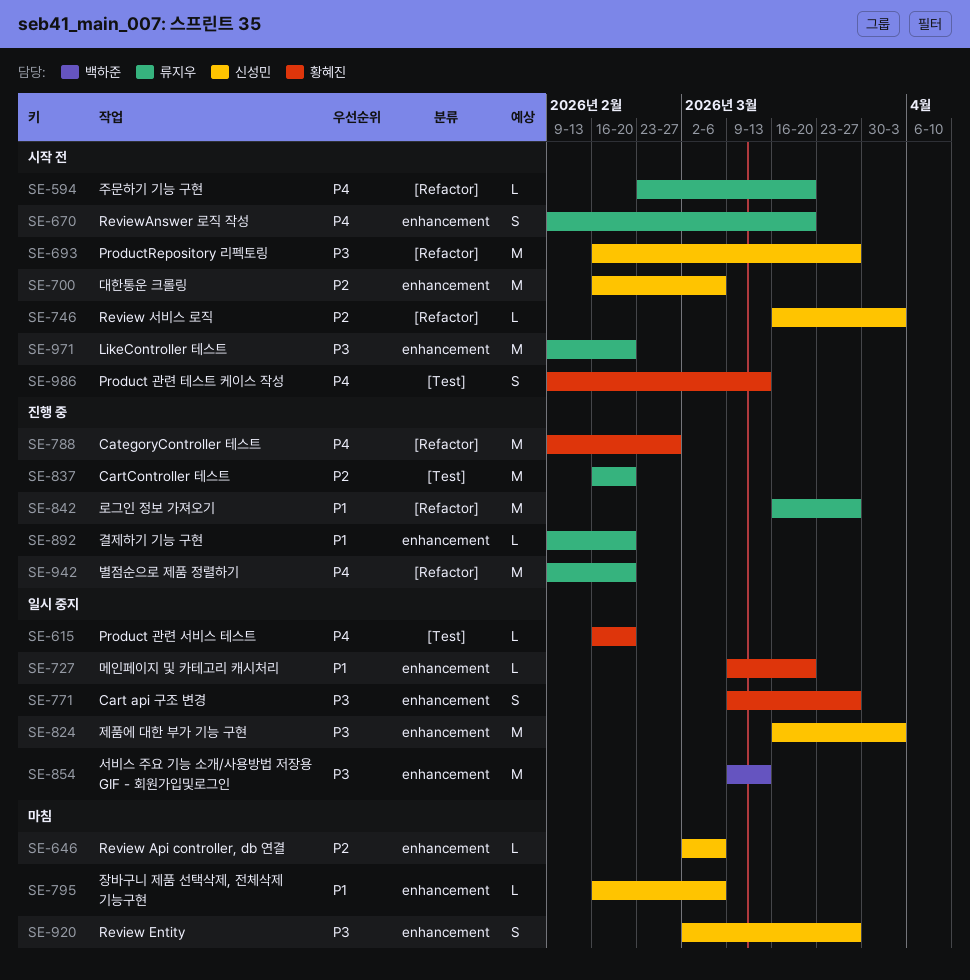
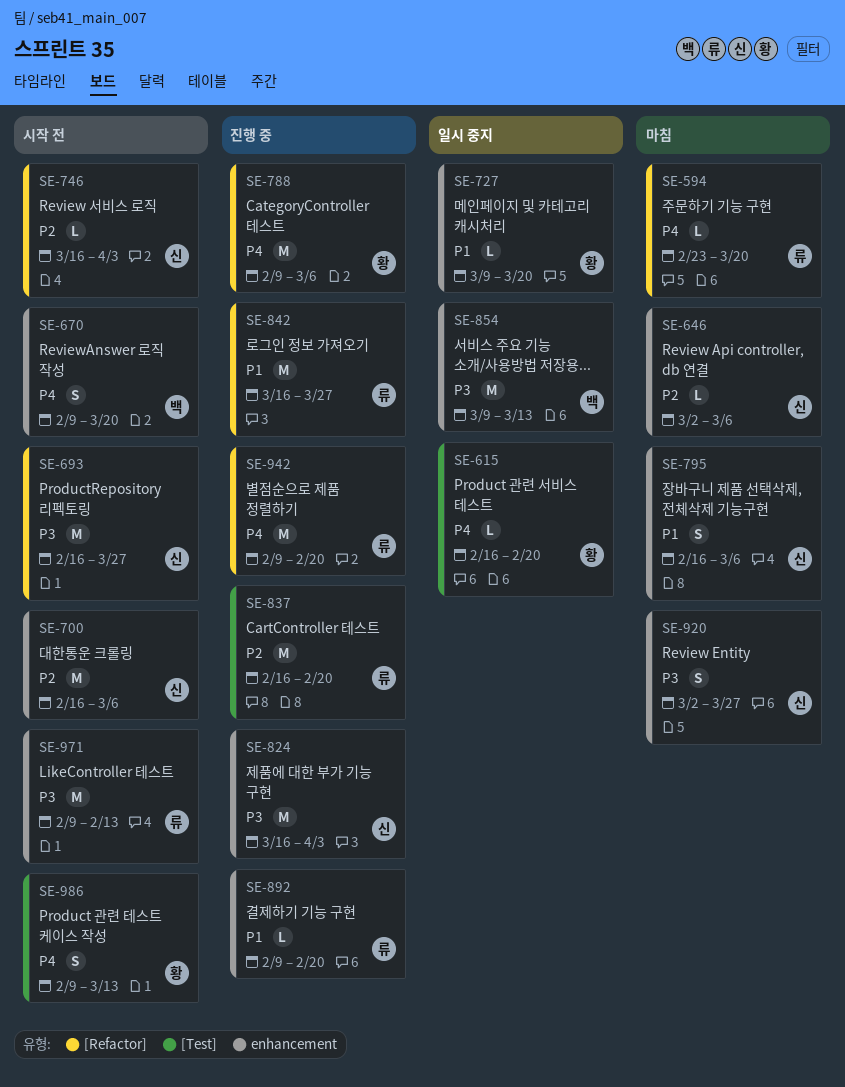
SE-594, status: 시작 전 -> 마침
SE-670, owner: 류지우 -> 백하준
SE-771: present -> none
SE-788, due: Feb 27 -> Mar 6
SE-795, estimate: L -> S
SE-824, status: 일시 중지 -> 진행 중
SE-971, due: Feb 20 -> Feb 13

